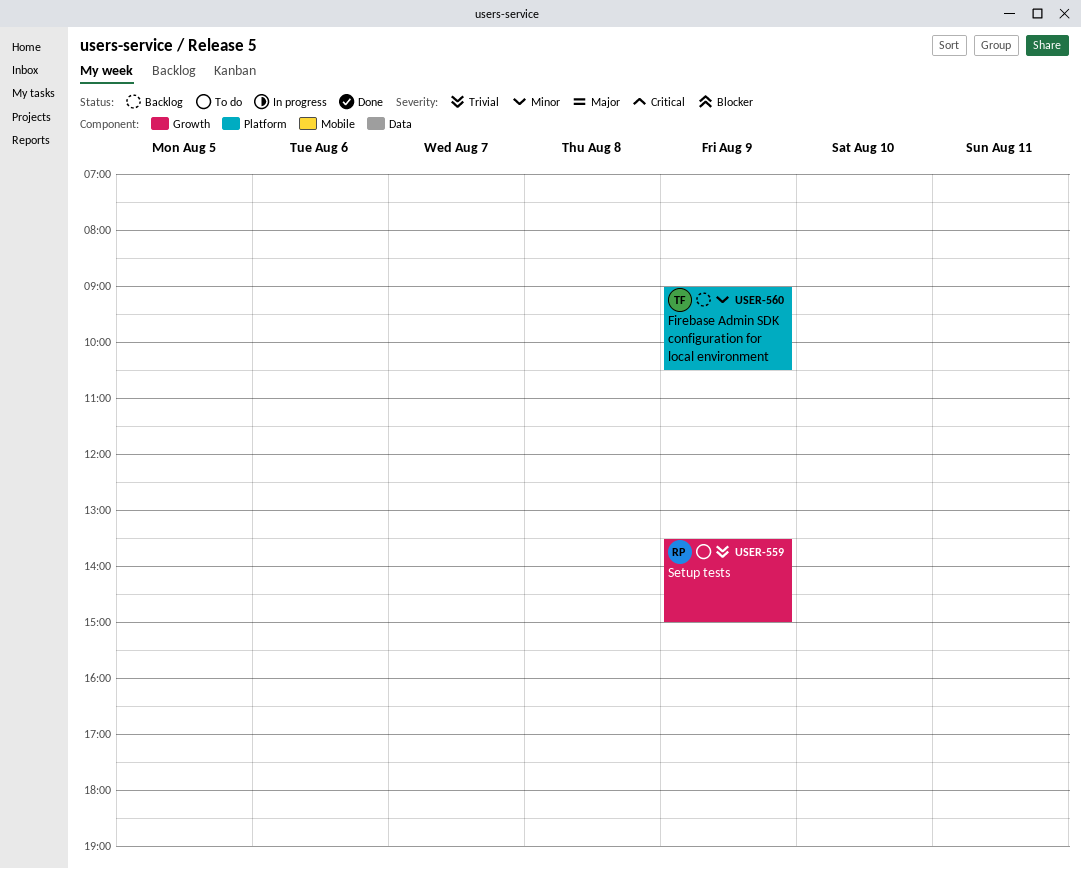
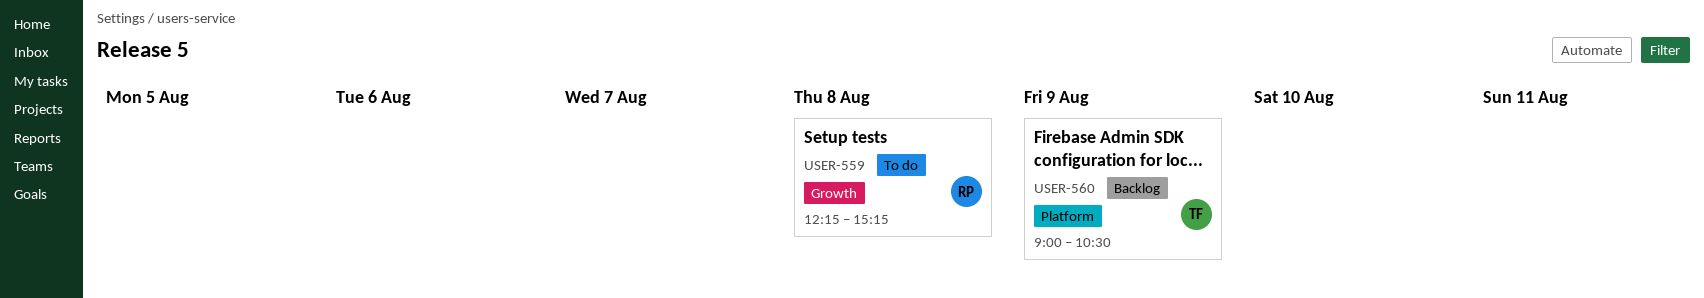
USER-559, day: Aug 9 -> Aug 8
USER-559, begins: 13:30 -> 12:15
USER-559, ends: 15:00 -> 15:15

